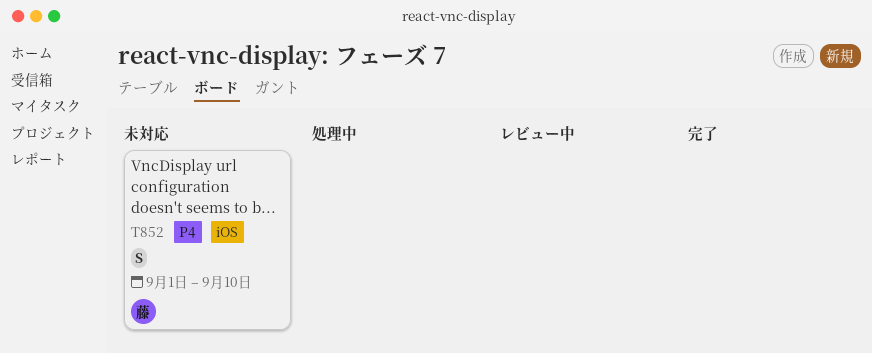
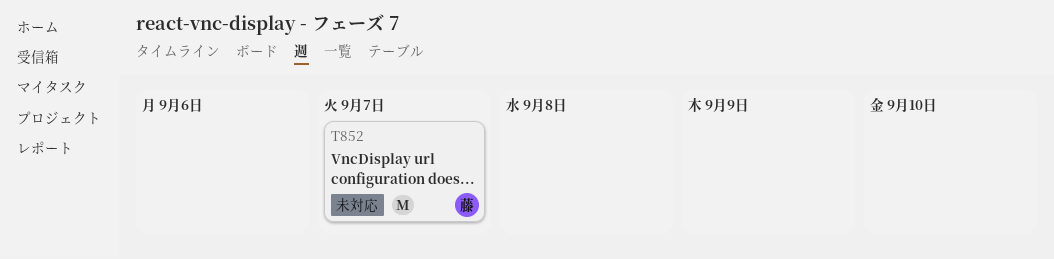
T852, estimate: S -> M
T852, due: Sep 10 -> Sep 7

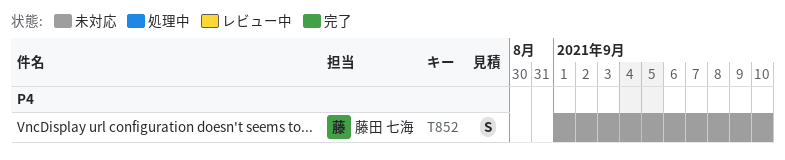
T852, estimate: M -> S
T852, due: Sep 7 -> Sep 10

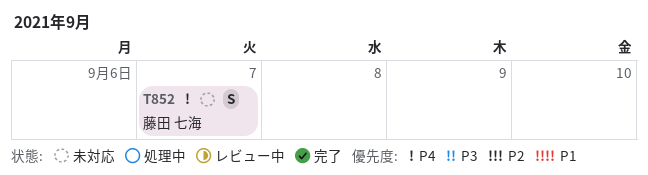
T852, due: Sep 10 -> Sep 7

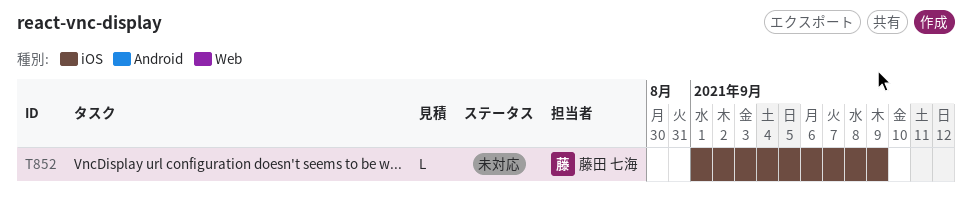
T852, estimate: S -> L
T852, due: Sep 7 -> Sep 9

